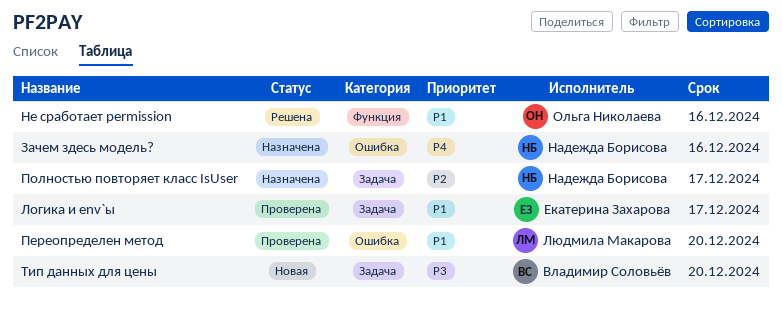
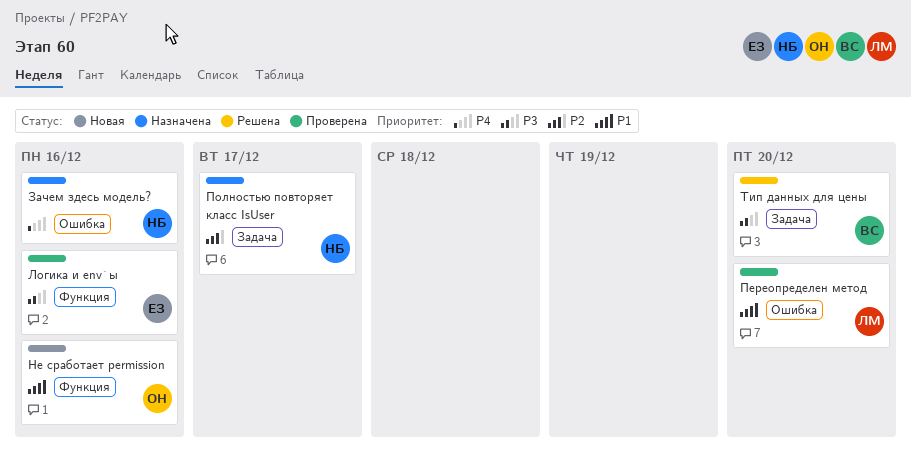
Логика и env`ы, priority: P1 -> P3
Логика и env`ы, label: Задача -> Функция
Логика и env`ы, due: Dec 17 -> Dec 16
Не сработает permission, status: Решена -> Новая
Тип данных для цены, status: Новая -> Решена

